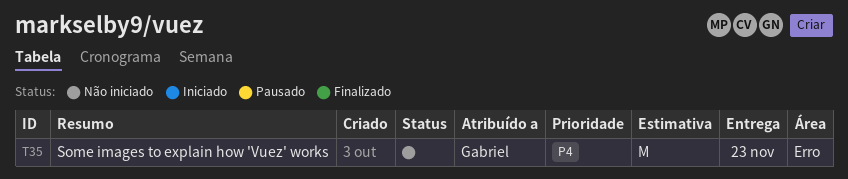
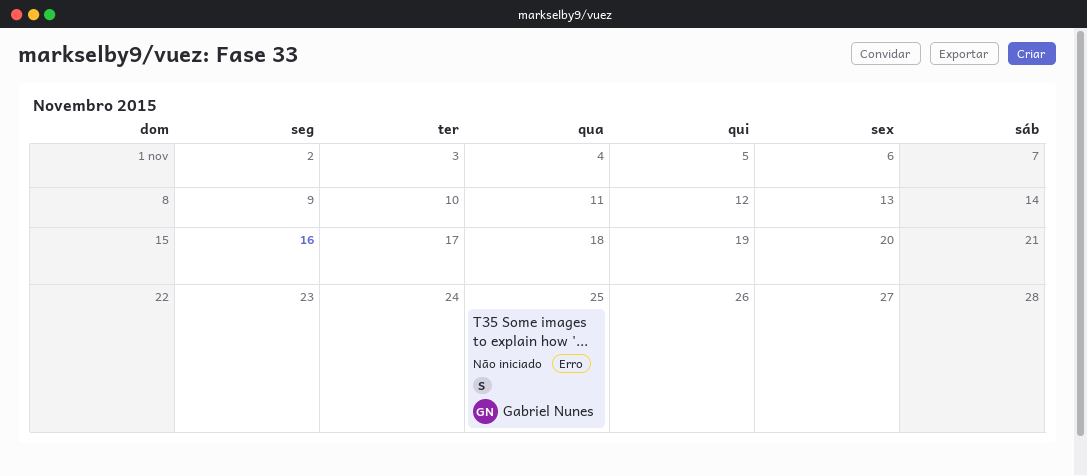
T35, estimate: M -> S
T35, due: Nov 23 -> Nov 25

